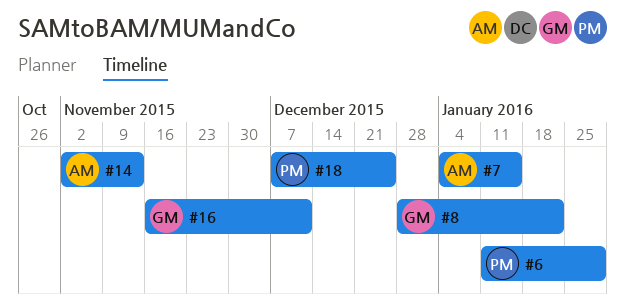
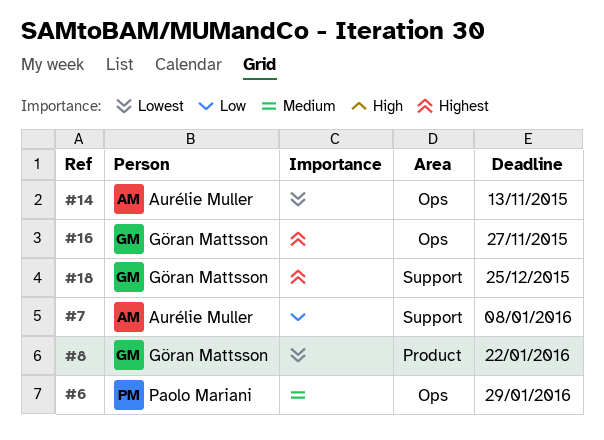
#7, due: Jan 15 -> Jan 8
#16, due: Dec 11 -> Nov 27
#18, owner: Paolo Mariani -> Göran Mattsson

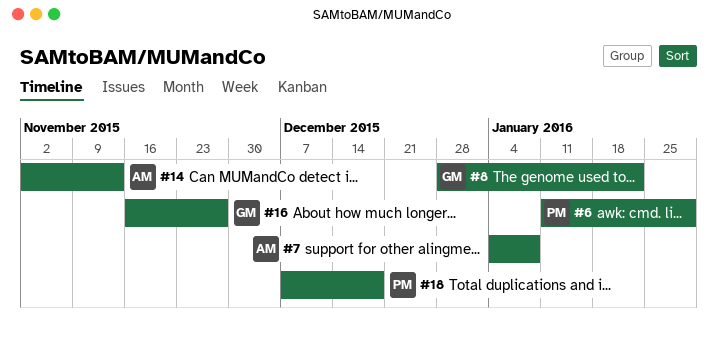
#18, owner: Göran Mattsson -> Paolo Mariani
#18, due: Dec 25 -> Dec 18

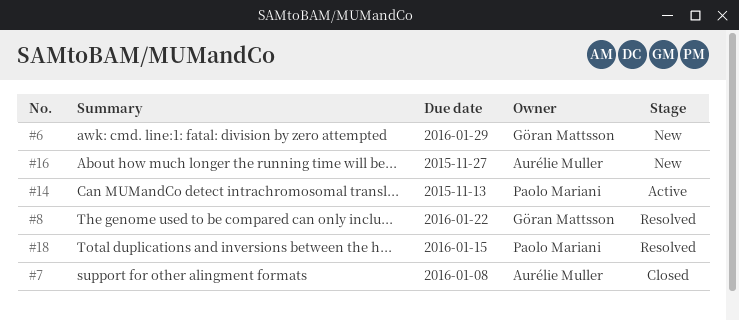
#6, owner: Paolo Mariani -> Göran Mattsson
#14, owner: Aurélie Muller -> Paolo Mariani
#16, owner: Göran Mattsson -> Aurélie Muller
#18, due: Dec 18 -> Jan 15

